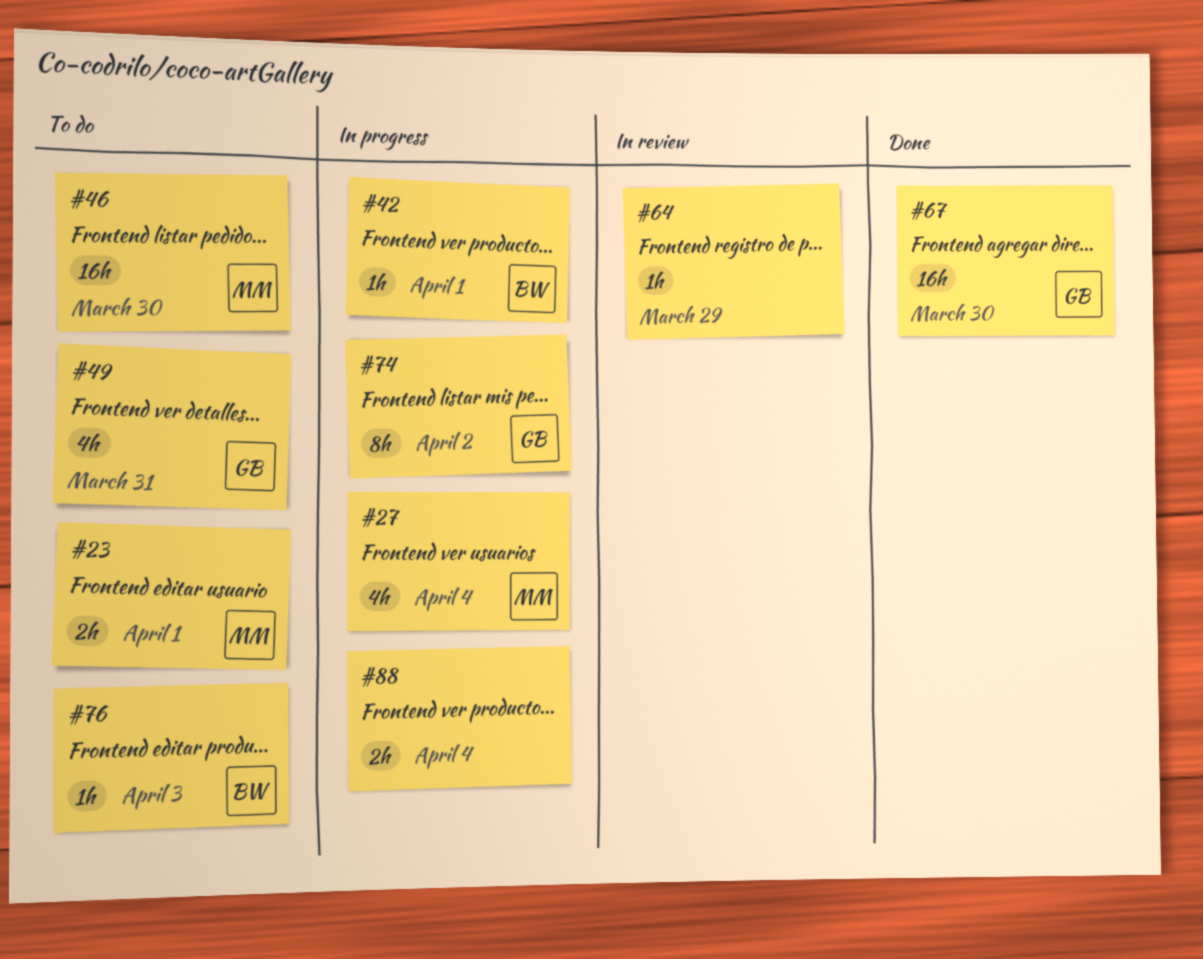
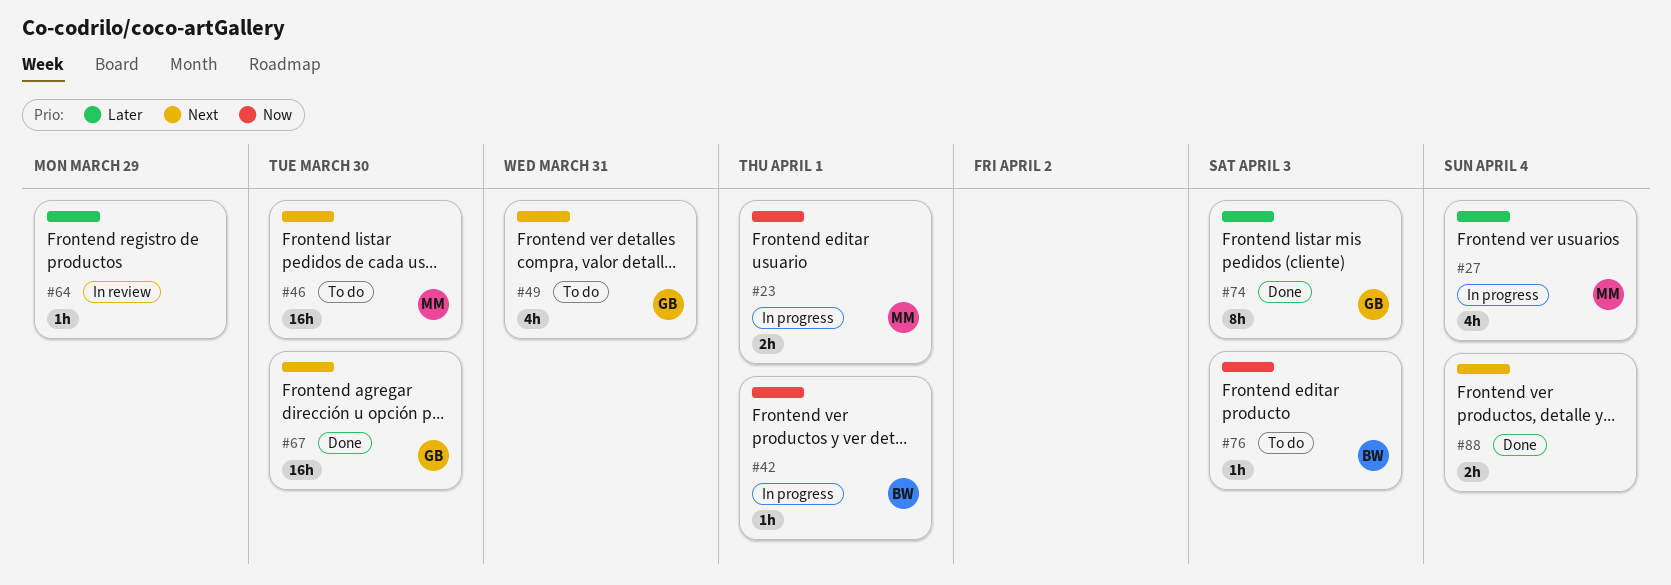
#23, status: To do -> In progress
#74, status: In progress -> Done
#74, due: Apr 2 -> Apr 3
#88, status: In progress -> Done

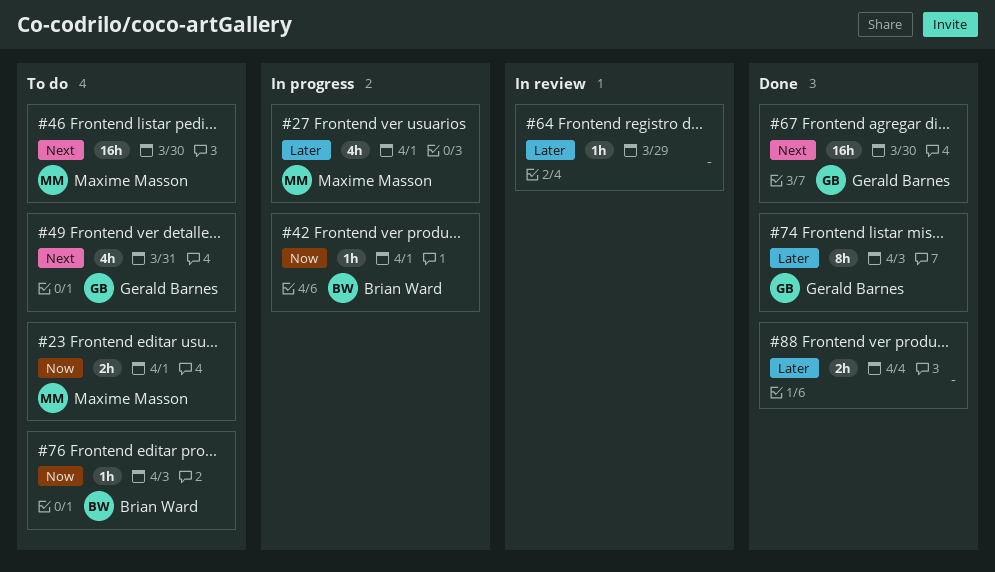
#23, status: In progress -> To do
#27, due: Apr 4 -> Apr 1
#88, priority: Next -> Later

